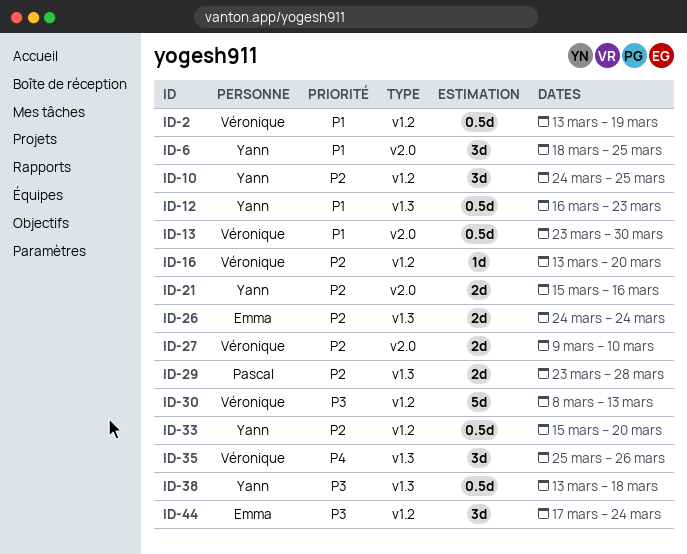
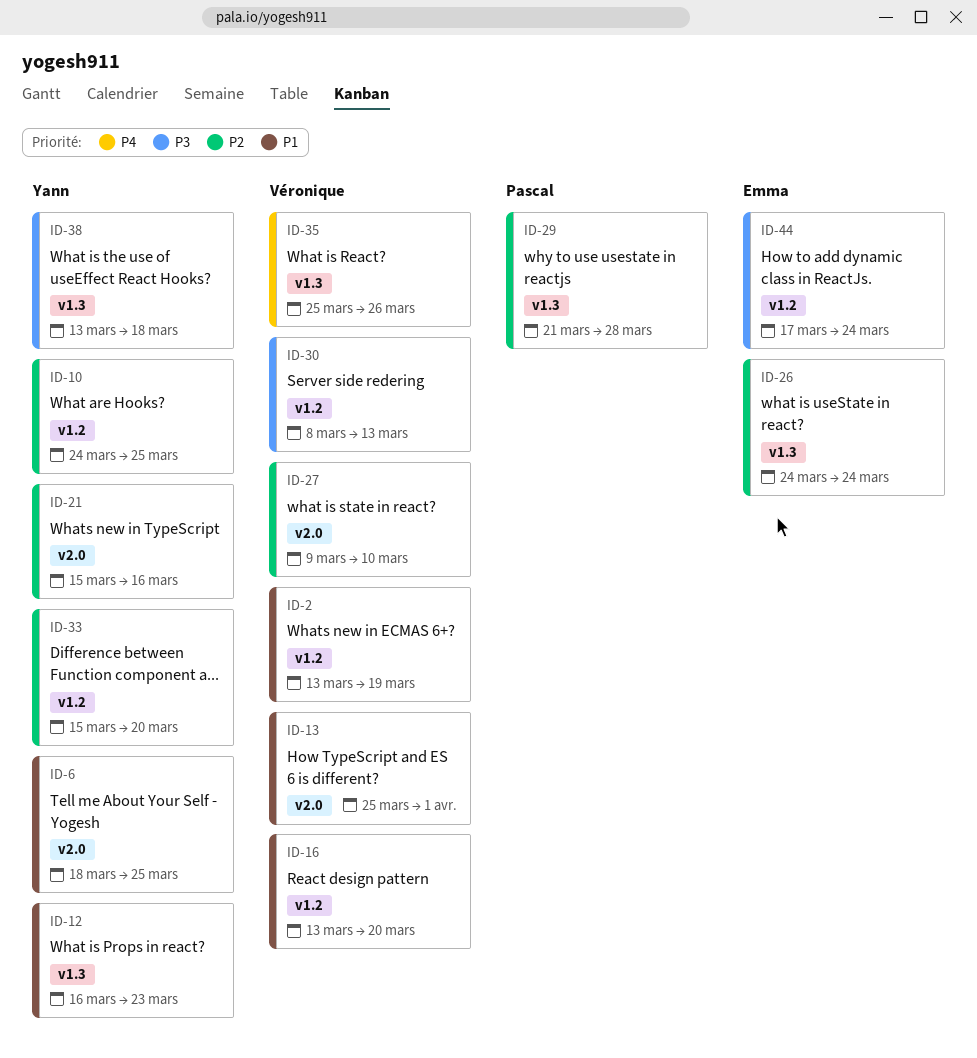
ID-13, start: Mar 23 -> Mar 25
ID-13, due: Mar 30 -> Apr 1
ID-16, priority: P2 -> P1
ID-29, start: Mar 23 -> Mar 21

